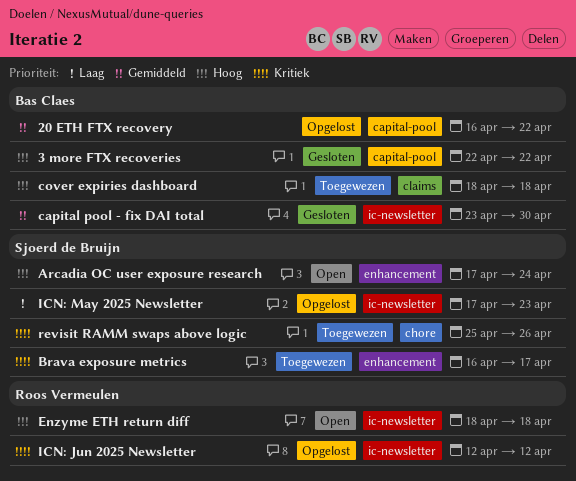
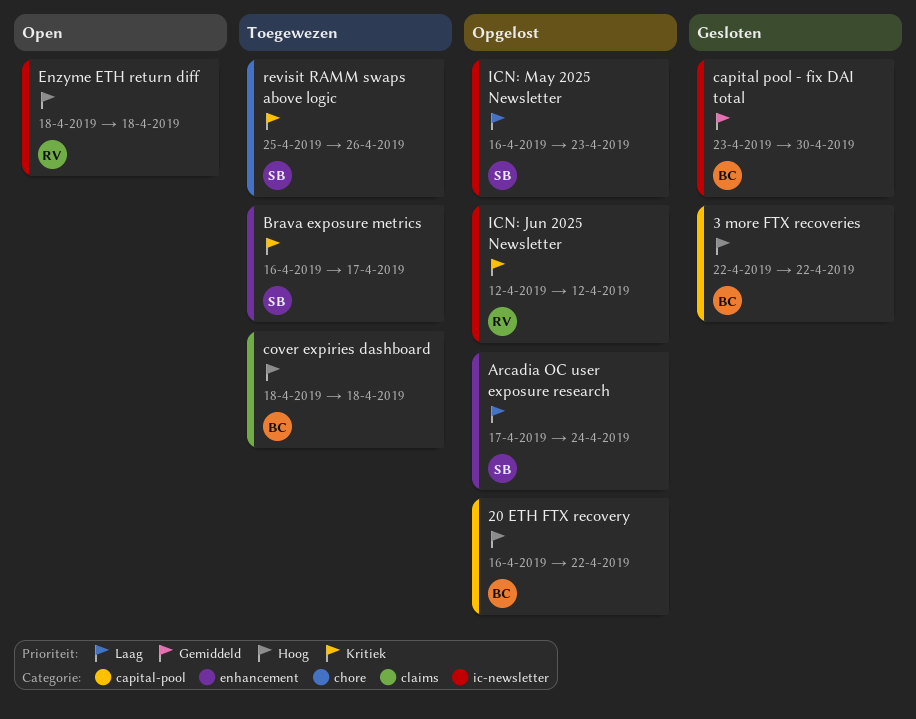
20 ETH FTX recovery, priority: Gemiddeld -> Hoog
Arcadia OC user exposure research, status: Open -> Opgelost
Arcadia OC user exposure research, priority: Hoog -> Laag
ICN: May 2025 Newsletter, start: Apr 17 -> Apr 16

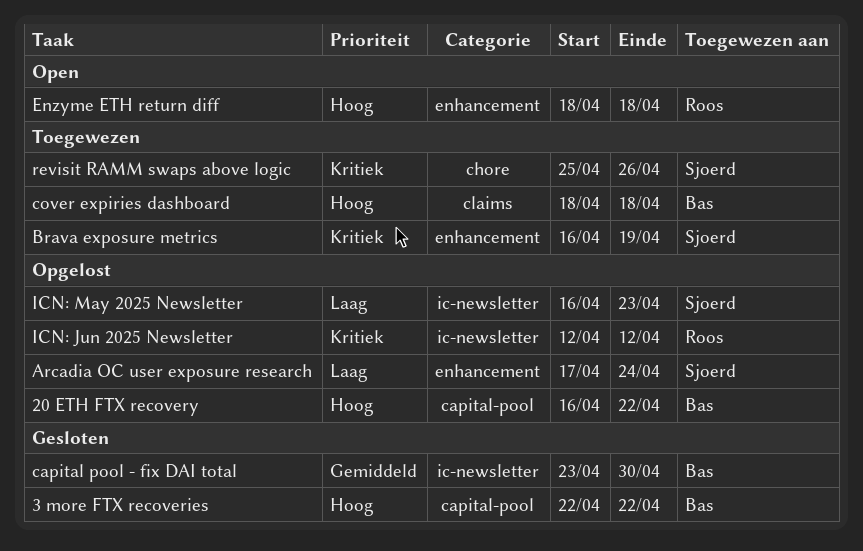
Brava exposure metrics, due: Apr 17 -> Apr 19
Enzyme ETH return diff, label: ic-newsletter -> enhancement

